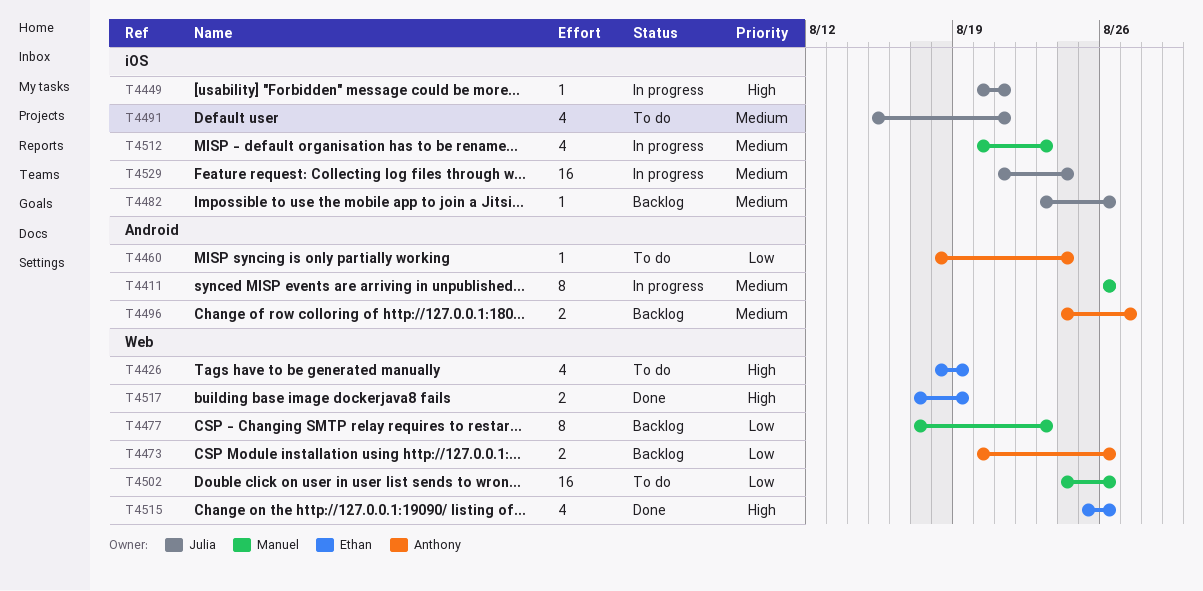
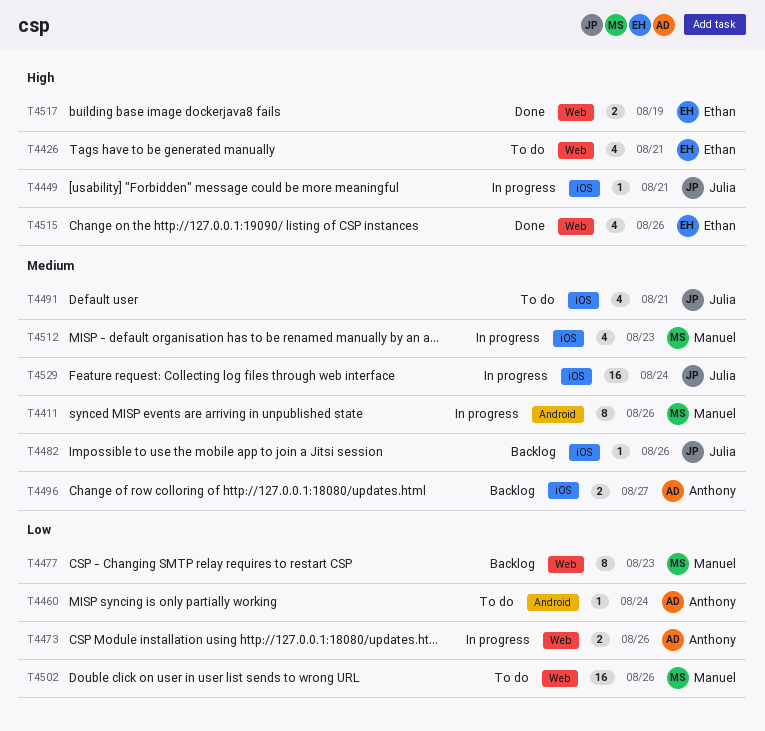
T4426, due: Aug 19 -> Aug 21
T4473, status: Backlog -> In progress
T4496, label: Android -> iOS

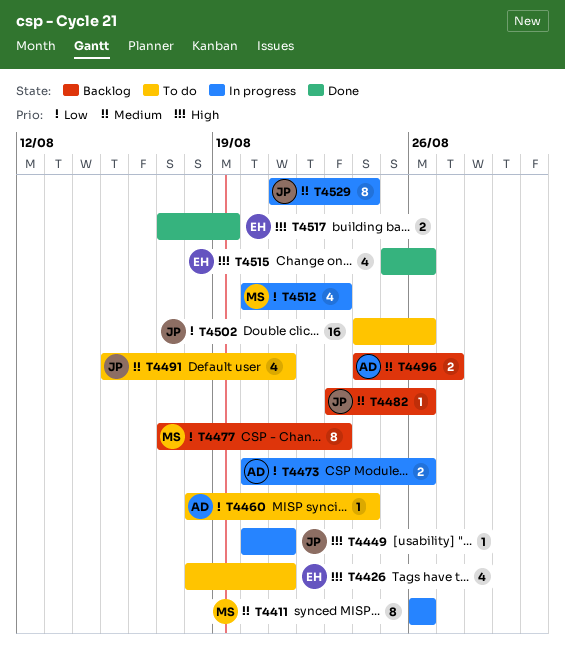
T4502, owner: Manuel -> Julia
T4512, priority: Medium -> Low
T4529, estimate: 16 -> 8

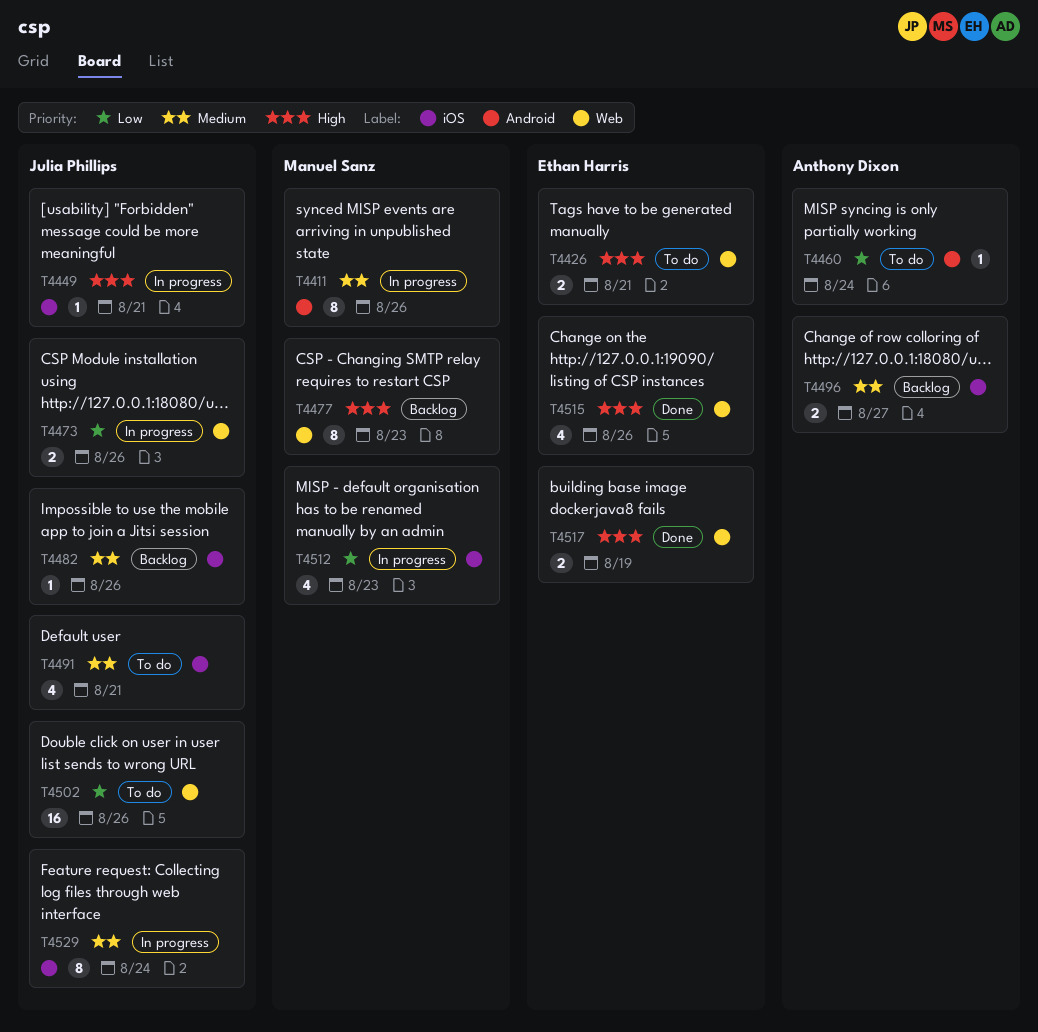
T4426, estimate: 4 -> 2
T4473, owner: Anthony Dixon -> Julia Phillips
T4477, priority: Low -> High

